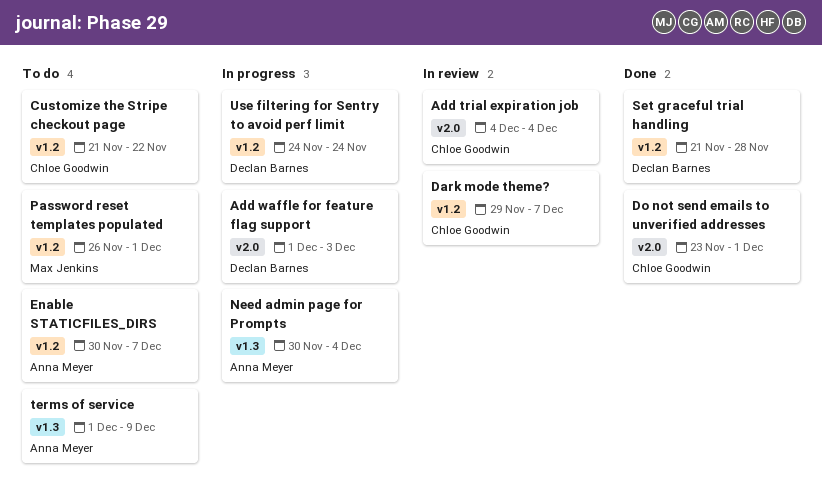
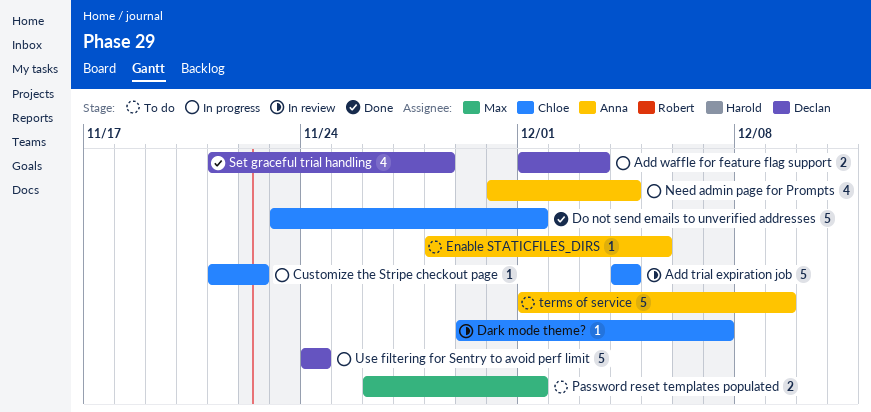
Customize the Stripe checkout page, status: To do -> In progress
Enable STATICFILES_DIRS, start: Nov 30 -> Nov 28
Enable STATICFILES_DIRS, due: Dec 7 -> Dec 5

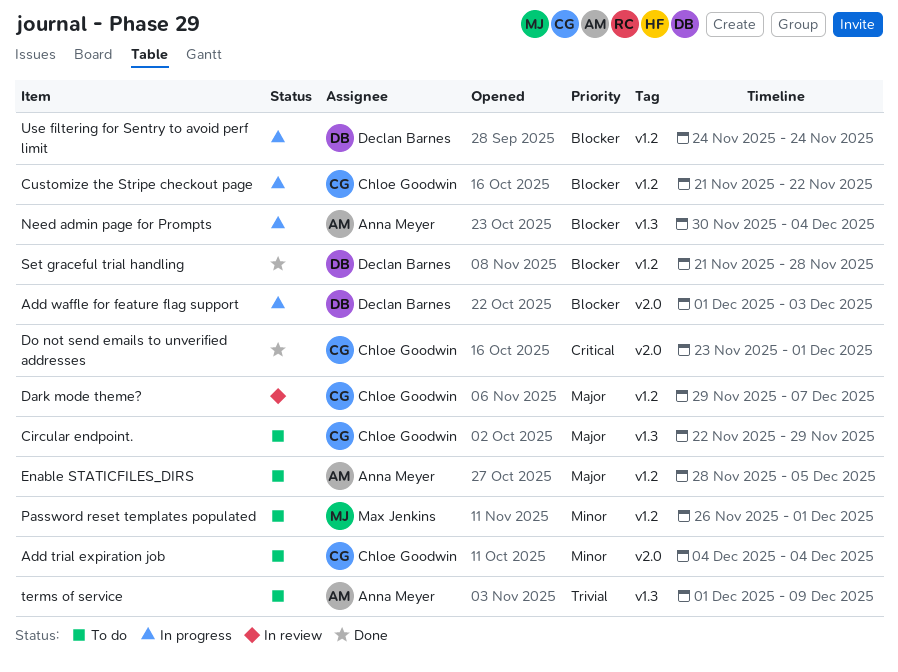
Add trial expiration job, status: In review -> To do
Circular endpoint.: none -> present

